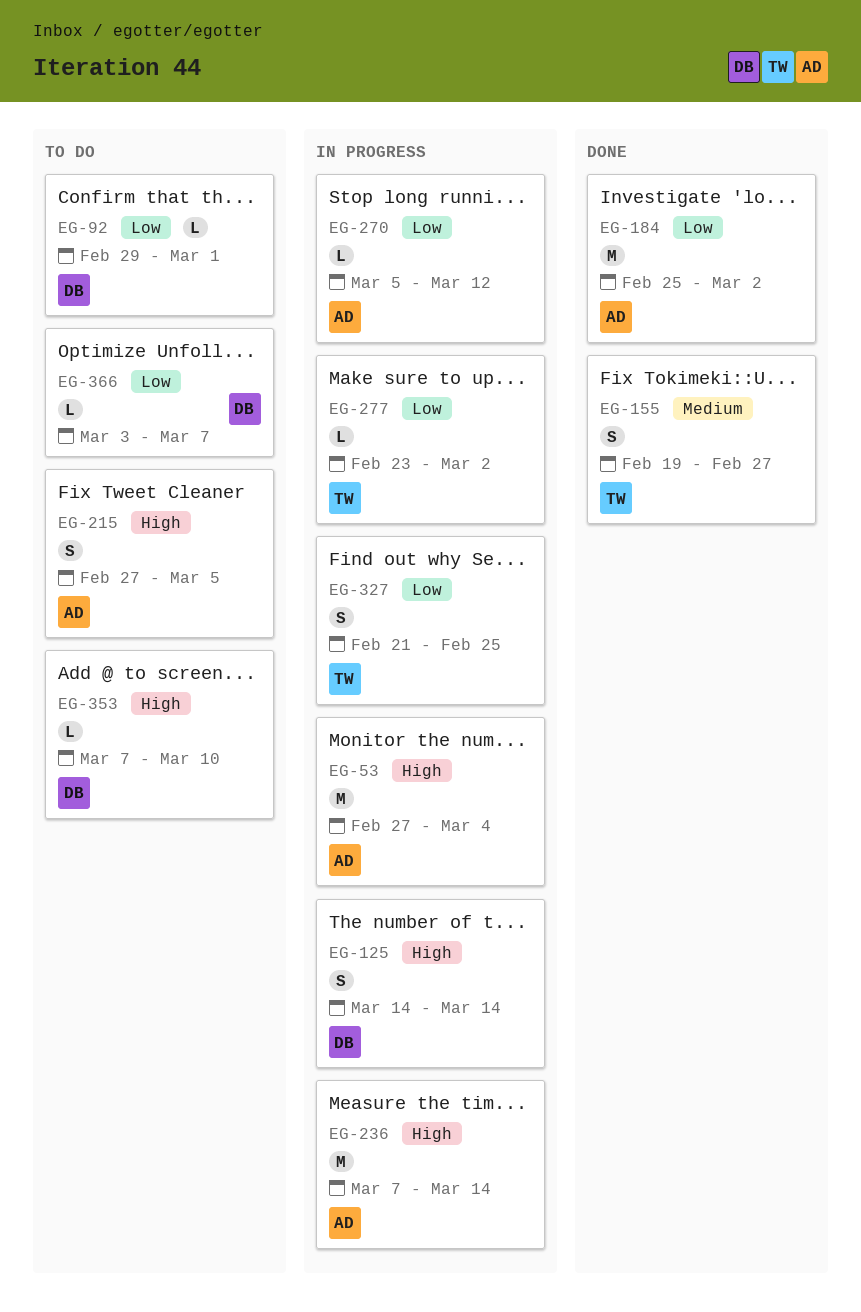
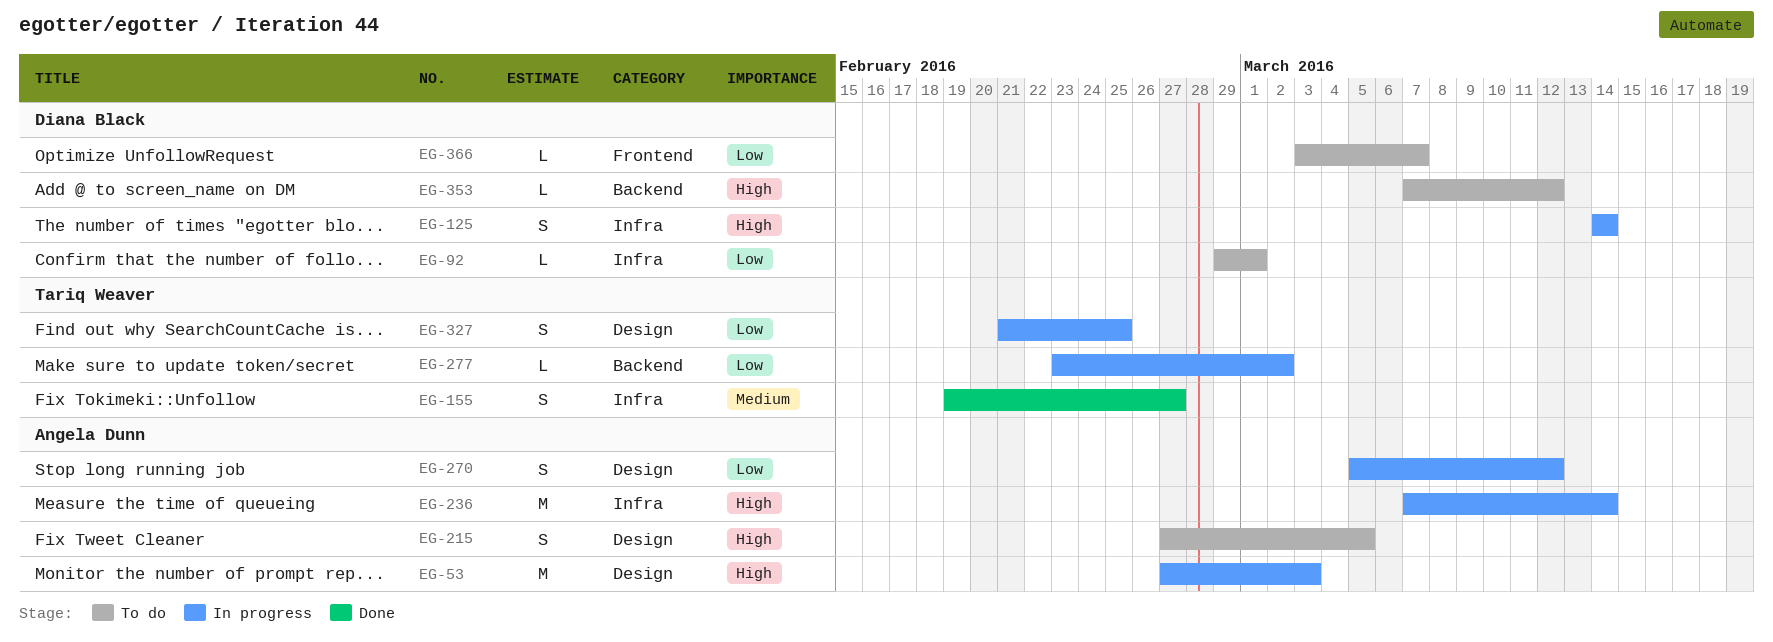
EG-53, due: Mar 4 -> Mar 3
EG-184: present -> none
EG-270, estimate: L -> S
EG-353, due: Mar 10 -> Mar 12

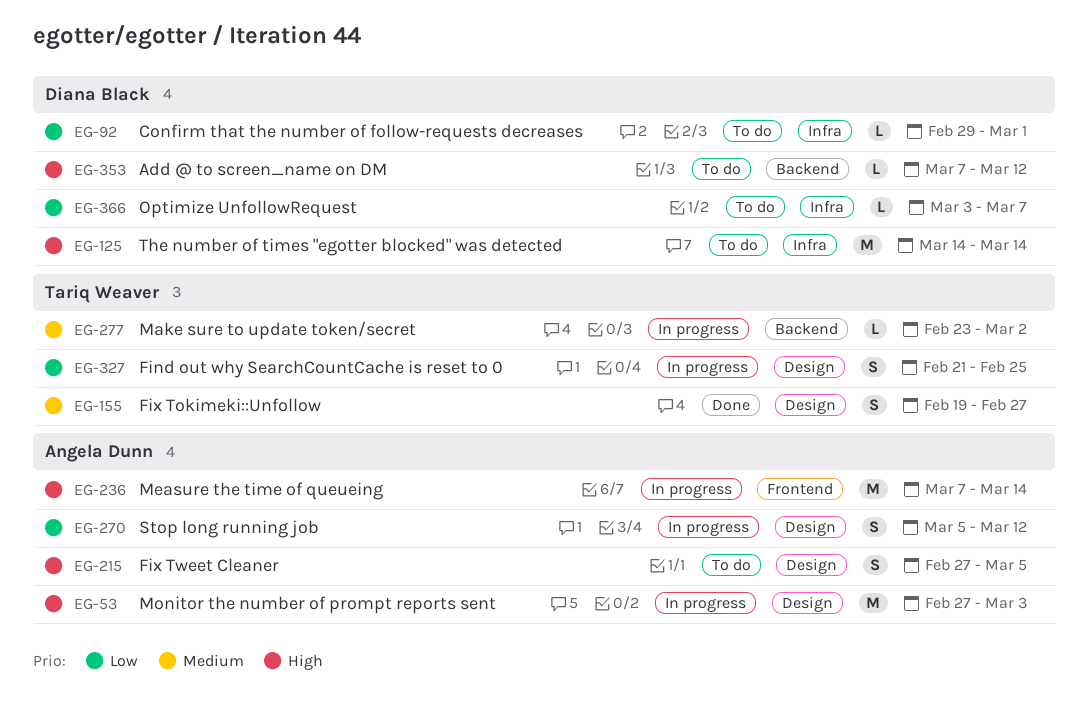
EG-125, status: In progress -> To do
EG-125, estimate: S -> M
EG-155, label: Infra -> Design
EG-236, label: Infra -> Frontend
EG-277, priority: Low -> Medium
EG-366, label: Frontend -> Infra

